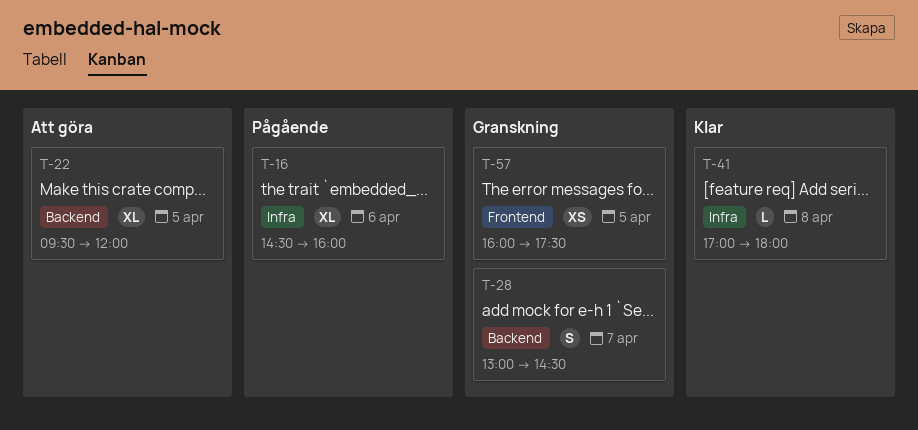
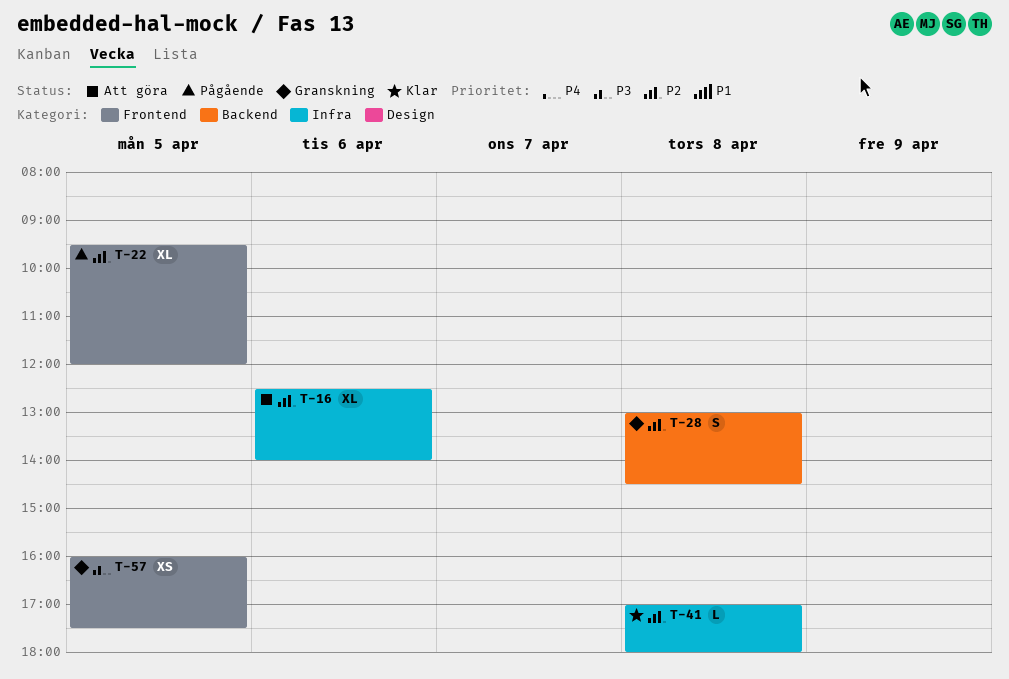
T-16, status: Pågående -> Att göra
T-16, begins: 14:30 -> 12:30
T-16, ends: 16:00 -> 14:00
T-22, status: Att göra -> Pågående
T-22, label: Backend -> Frontend
T-28, day: Apr 7 -> Apr 8

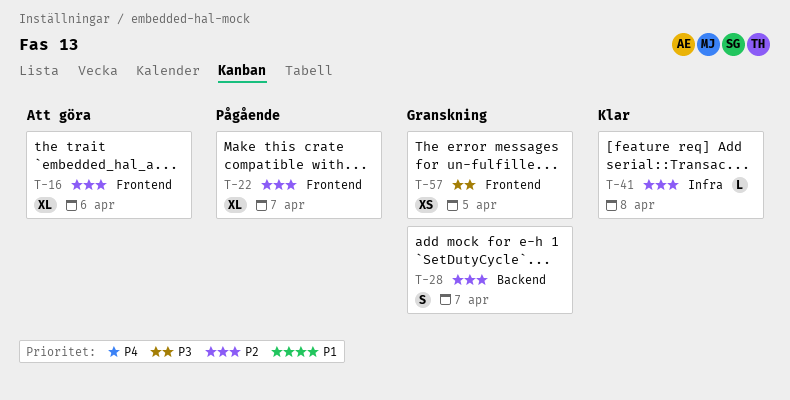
T-16, label: Infra -> Frontend
T-22, day: Apr 5 -> Apr 7
T-28, day: Apr 8 -> Apr 7

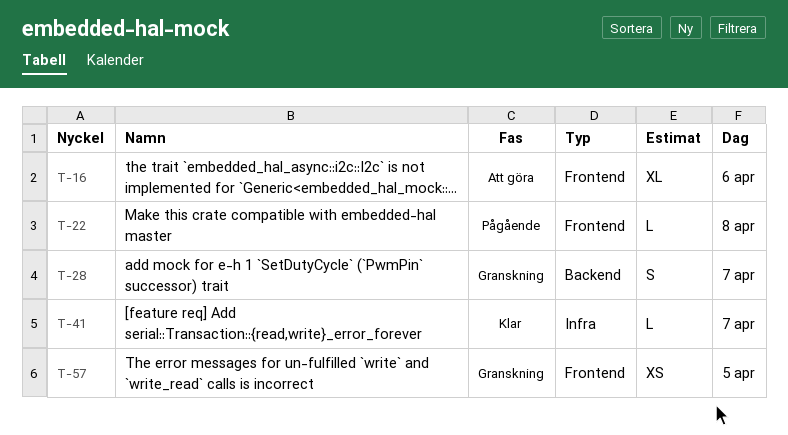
T-22, estimate: XL -> L
T-22, day: Apr 7 -> Apr 8
T-41, day: Apr 8 -> Apr 7

